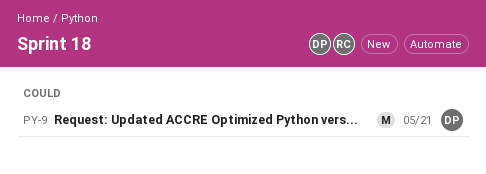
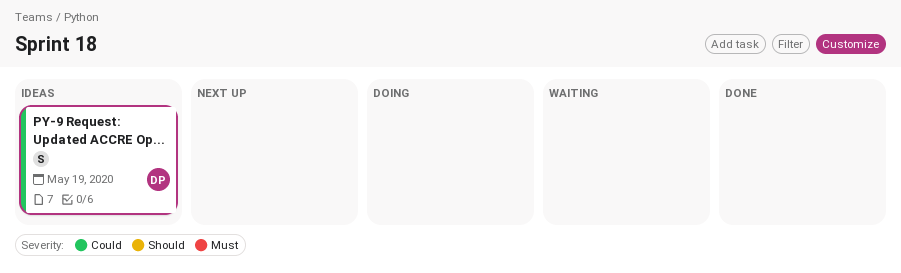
PY-9, estimate: M -> S
PY-9, due: May 21 -> May 19

